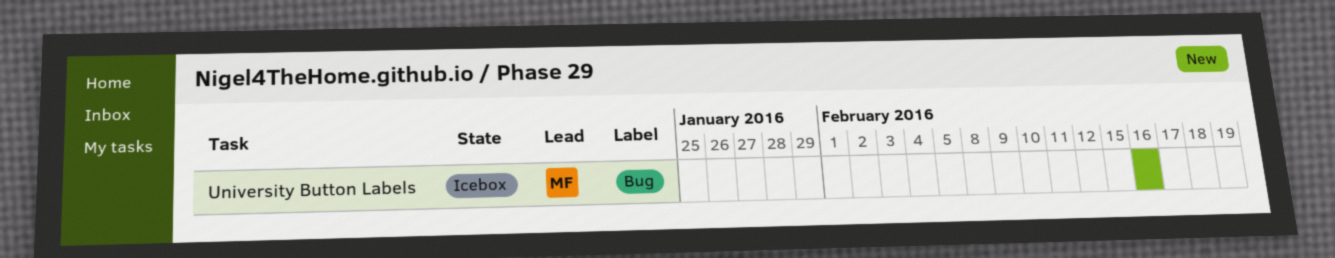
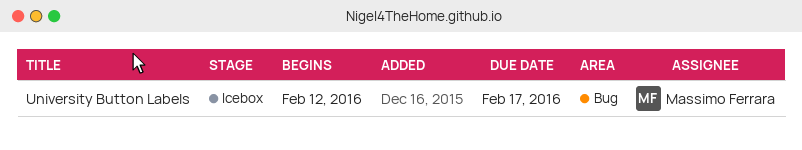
University Button Labels, start: Feb 16 -> Feb 12
University Button Labels, due: Feb 16 -> Feb 17

